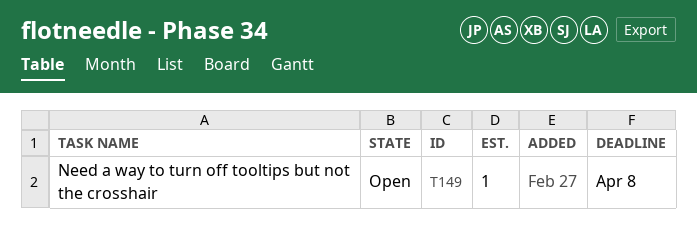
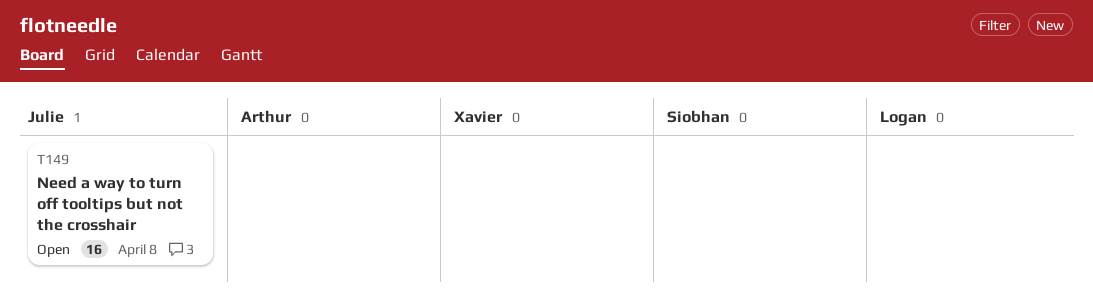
T149, estimate: 1 -> 16

